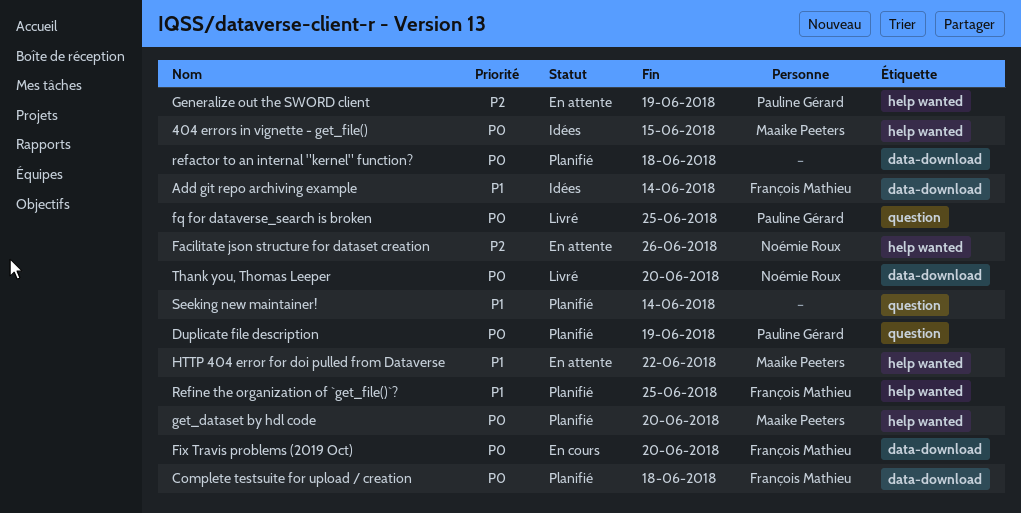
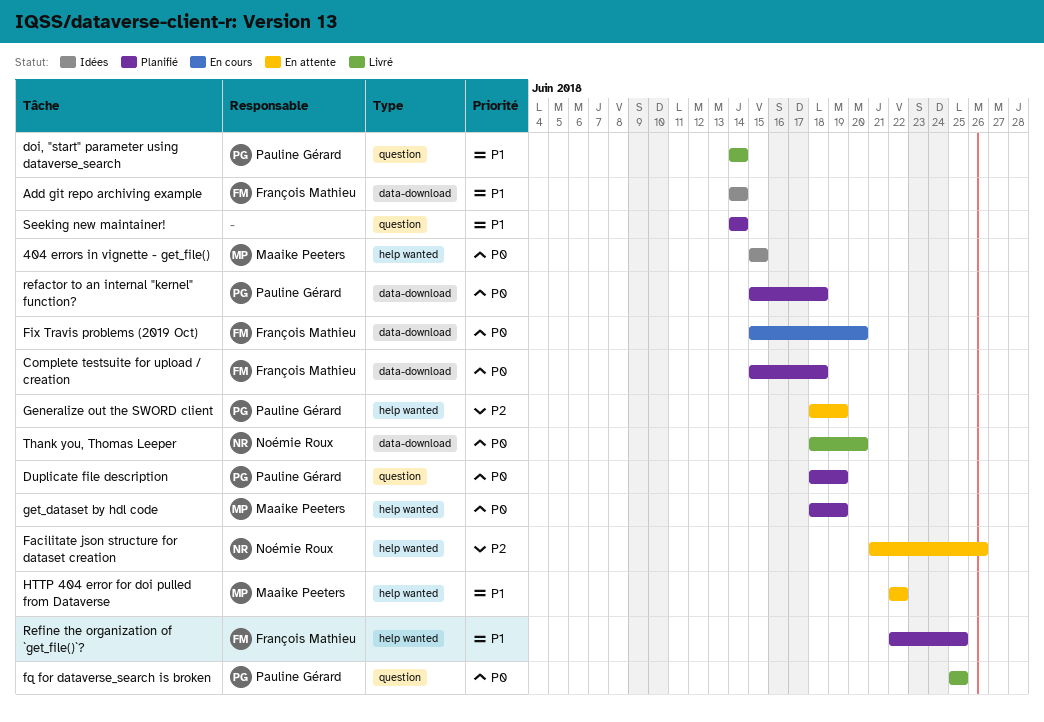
doi, "start" parameter using dataverse_search: none -> present
get_dataset by hdl code, due: Jun 20 -> Jun 19
refactor to an internal "kernel" function?, owner: none -> Pauline Gérard

